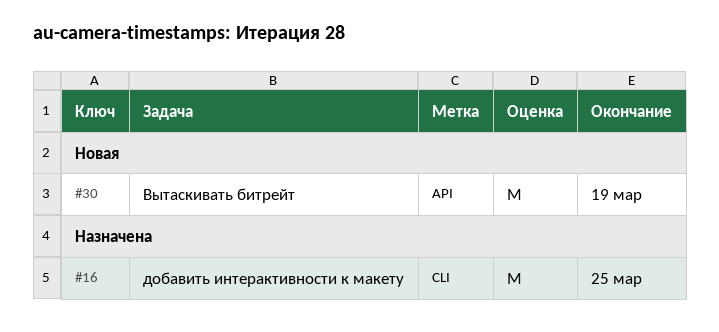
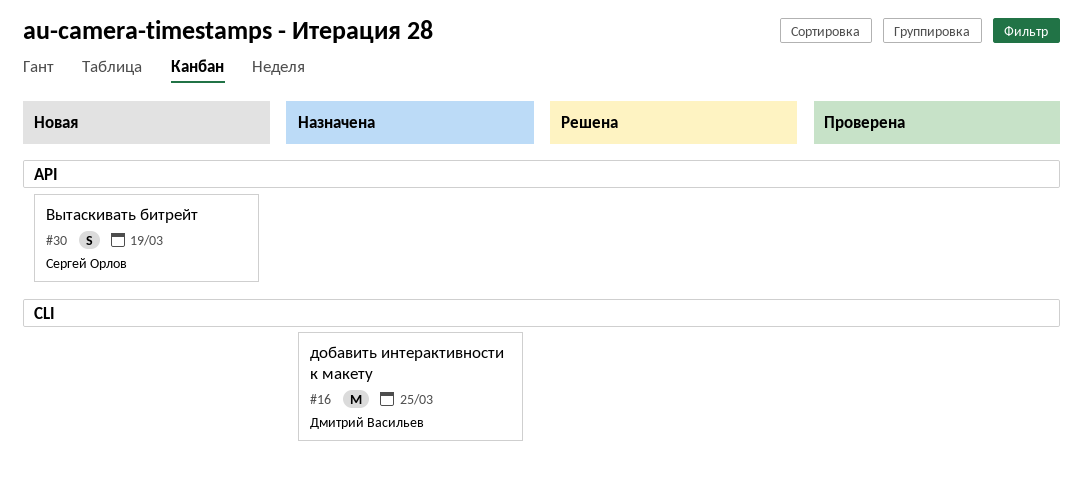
#30, estimate: M -> S

